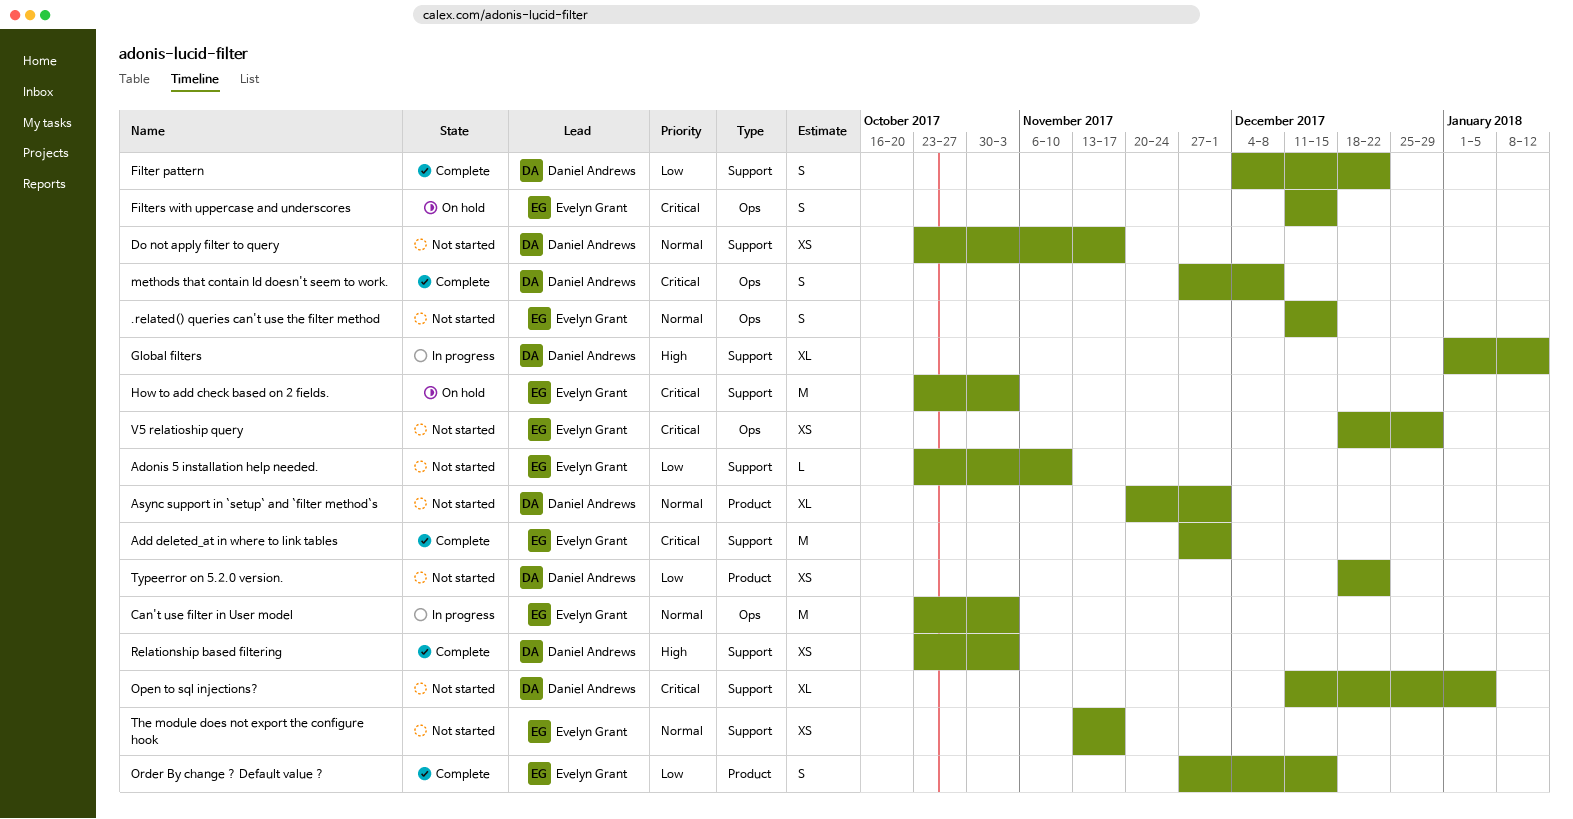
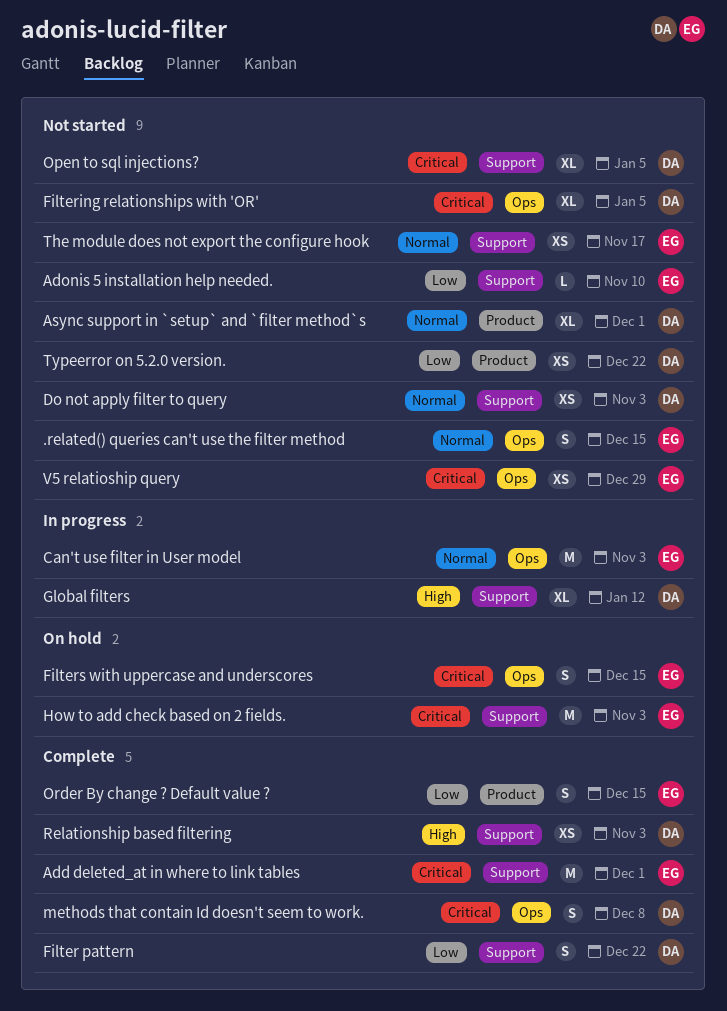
Do not apply filter to query, due: Nov 17 -> Nov 3
Filtering relationships with 'OR': none -> present

